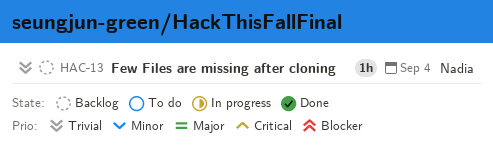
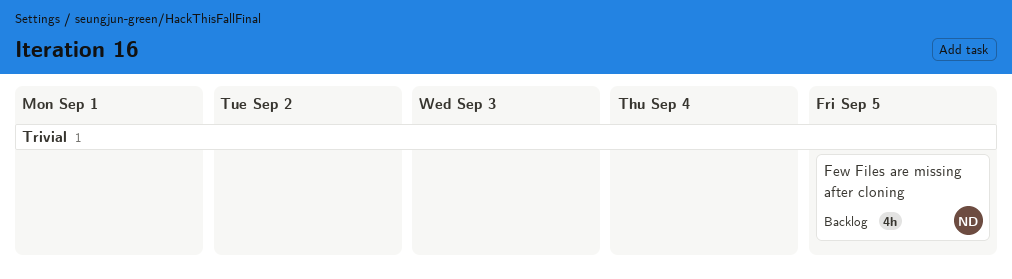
Few Files are missing after cloning, estimate: 1h -> 4h
Few Files are missing after cloning, due: Sep 4 -> Sep 5

